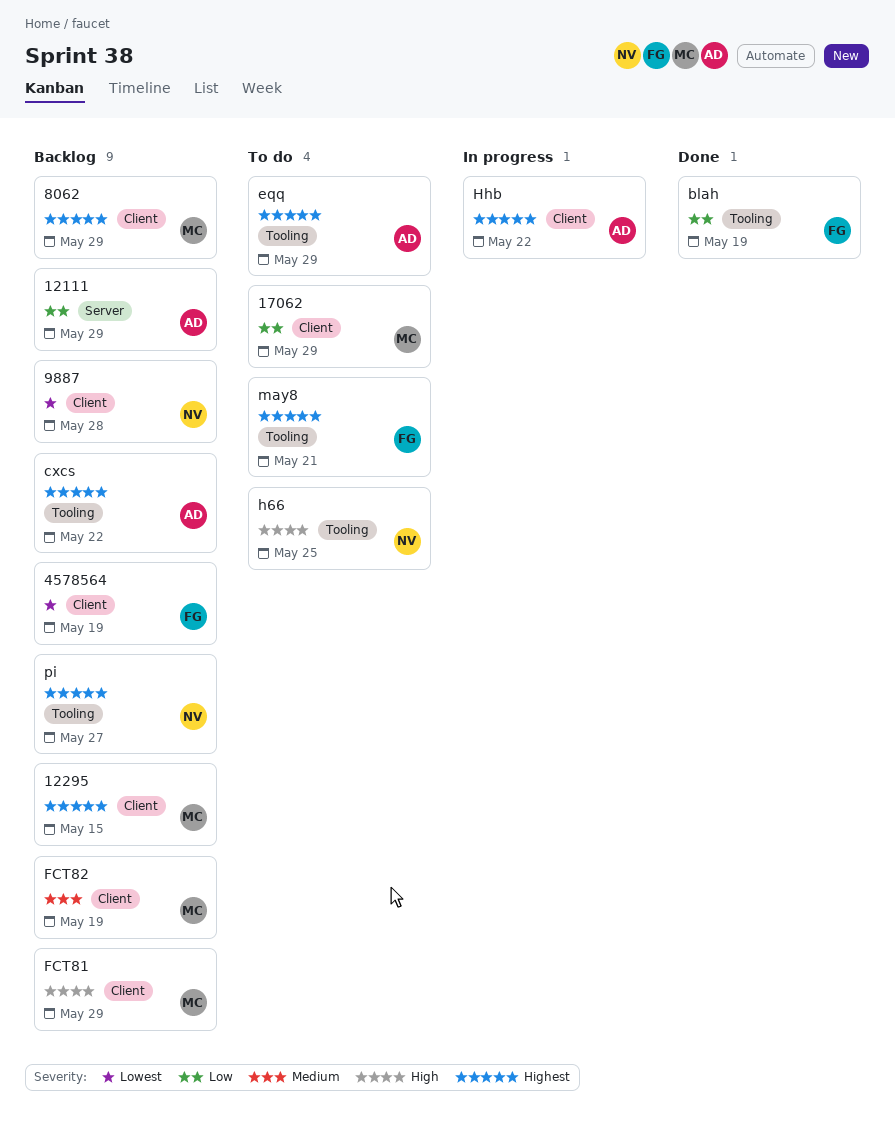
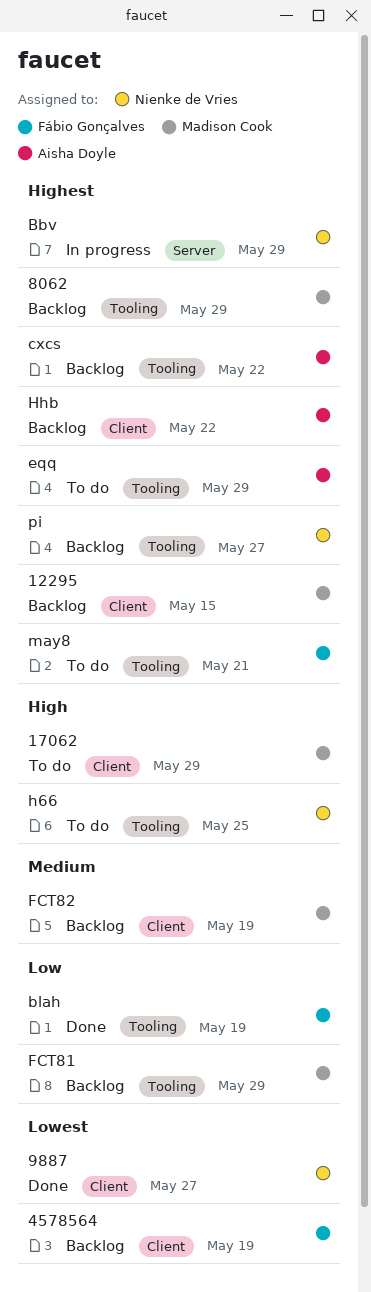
12111: present -> none
17062, priority: Low -> High
8062, label: Client -> Tooling
9887, status: Backlog -> Done
9887, due: May 28 -> May 27
Bbv: none -> present
FCT81, priority: High -> Low
FCT81, label: Client -> Tooling
Hhb, status: In progress -> Backlog

